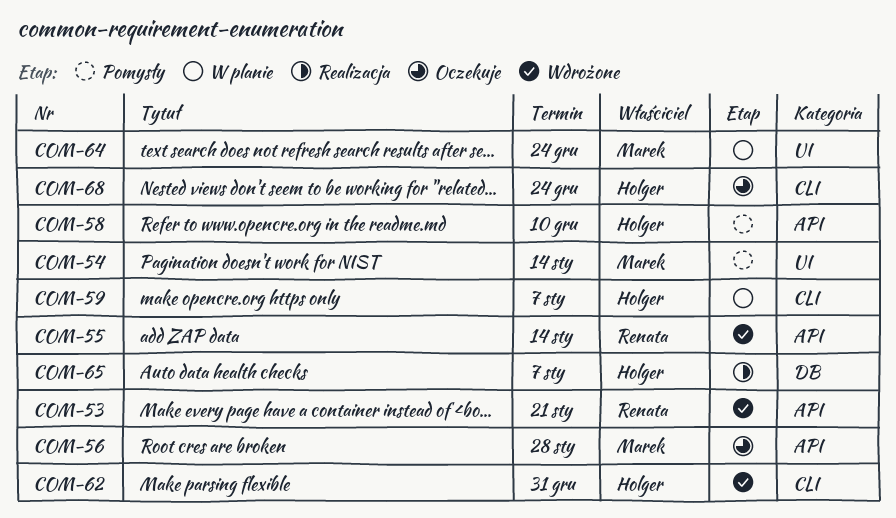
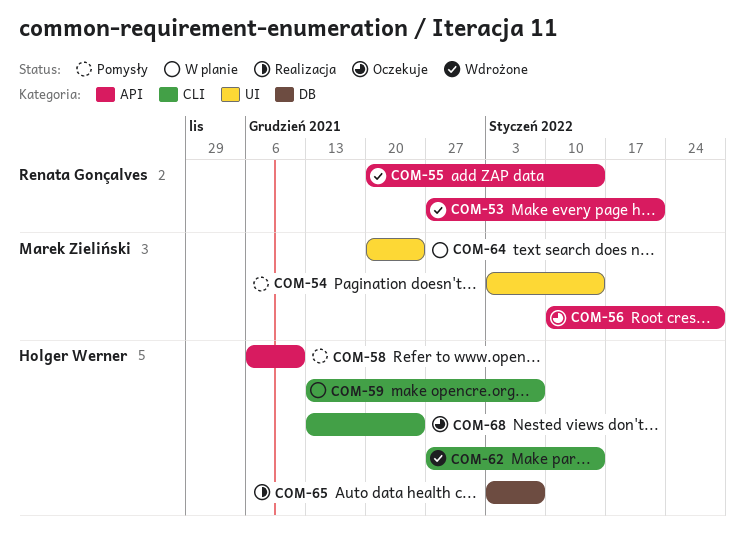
COM-62, due: Dec 31 -> Jan 14

